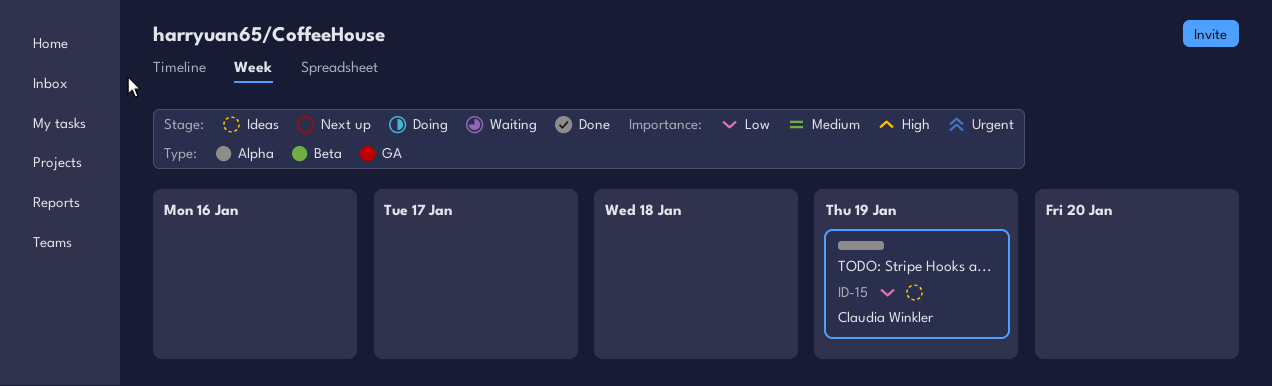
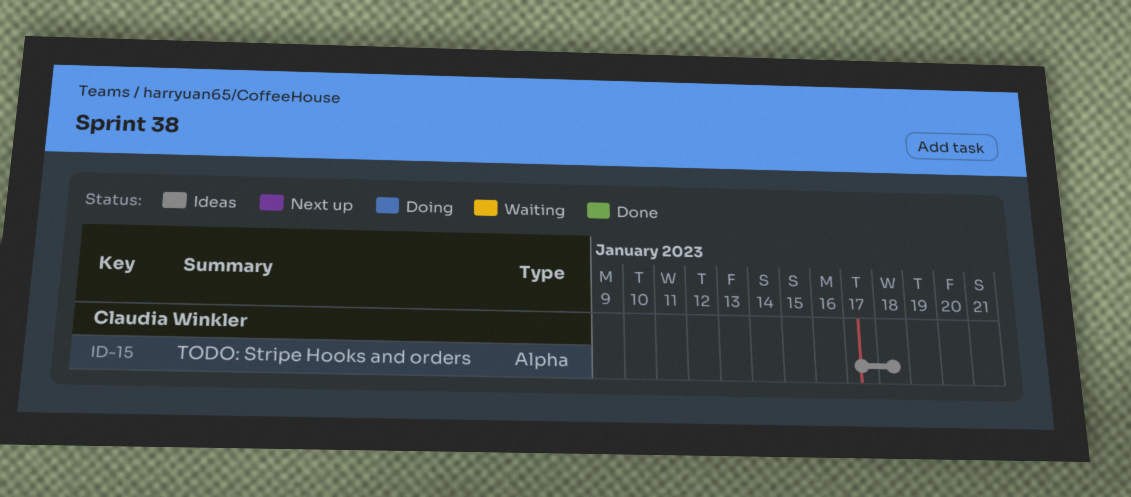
ID-15, due: Jan 19 -> Jan 18

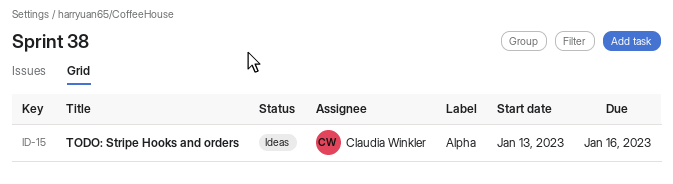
ID-15, start: Jan 17 -> Jan 13
ID-15, due: Jan 18 -> Jan 16

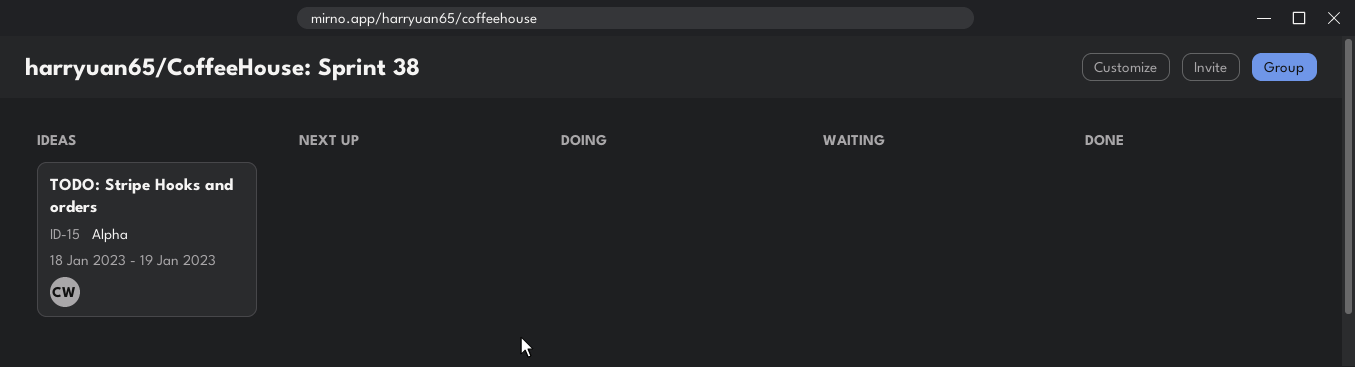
ID-15, start: Jan 13 -> Jan 18
ID-15, due: Jan 16 -> Jan 19

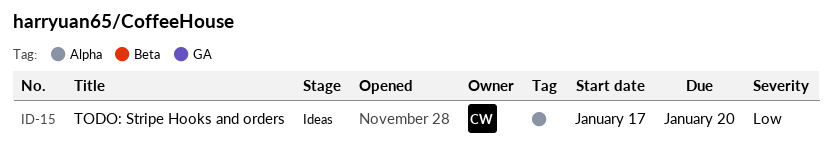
ID-15, start: Jan 18 -> Jan 17
ID-15, due: Jan 19 -> Jan 20

